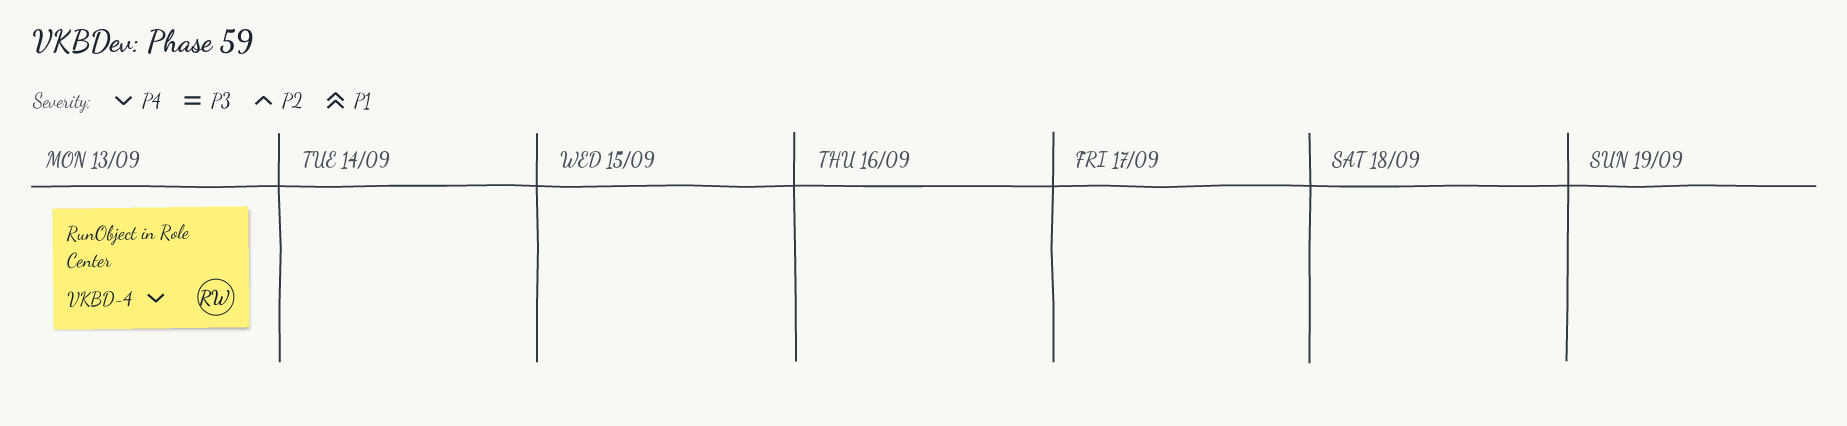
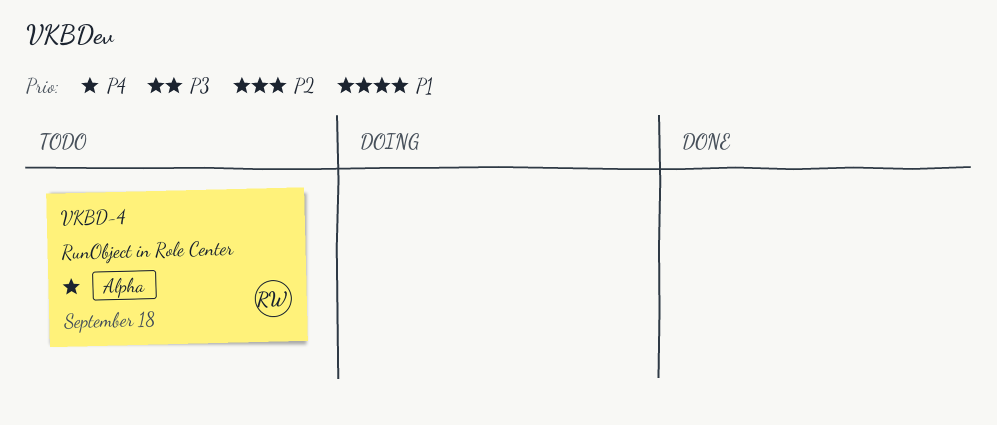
VKBD-4, due: Sep 13 -> Sep 18

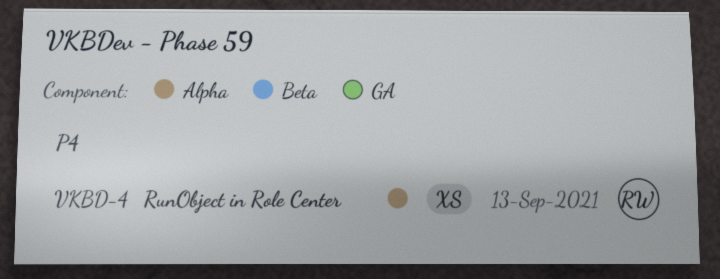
VKBD-4, due: Sep 18 -> Sep 13

